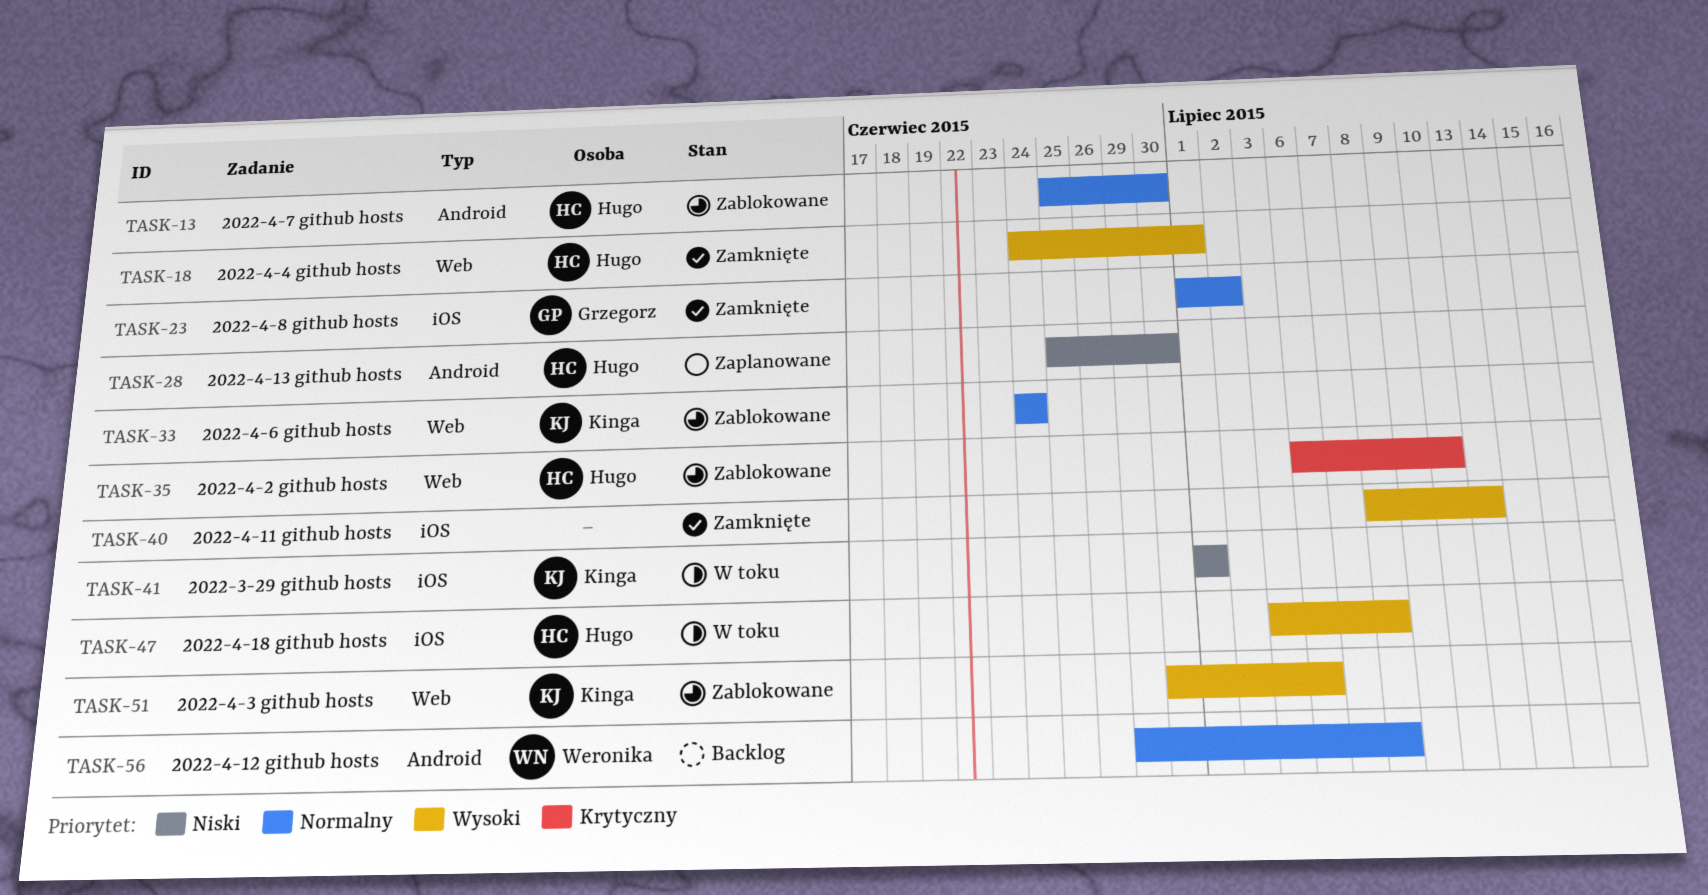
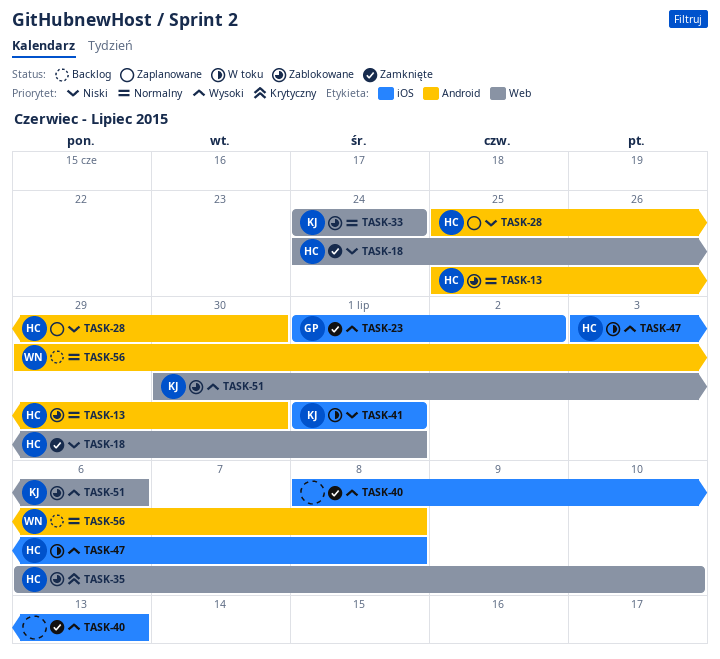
TASK-18, priority: Wysoki -> Niski
TASK-23, priority: Normalny -> Wysoki

